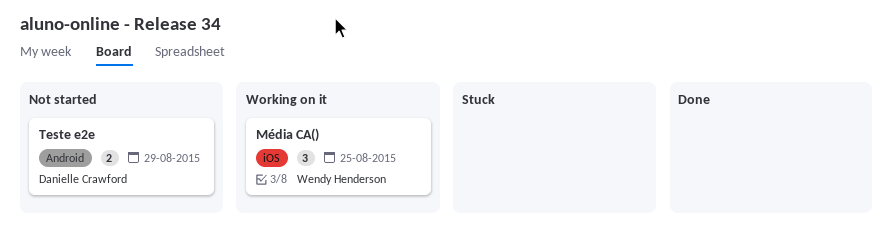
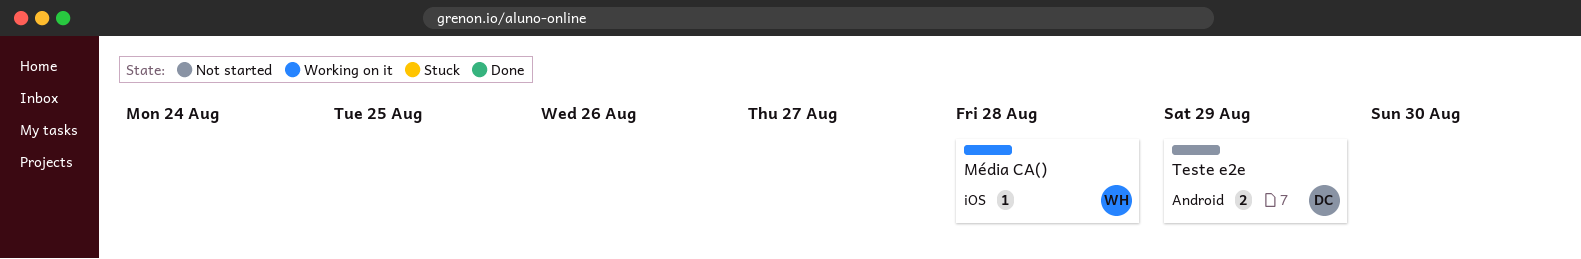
Média CA(), estimate: 3 -> 1
Média CA(), due: Aug 25 -> Aug 28

